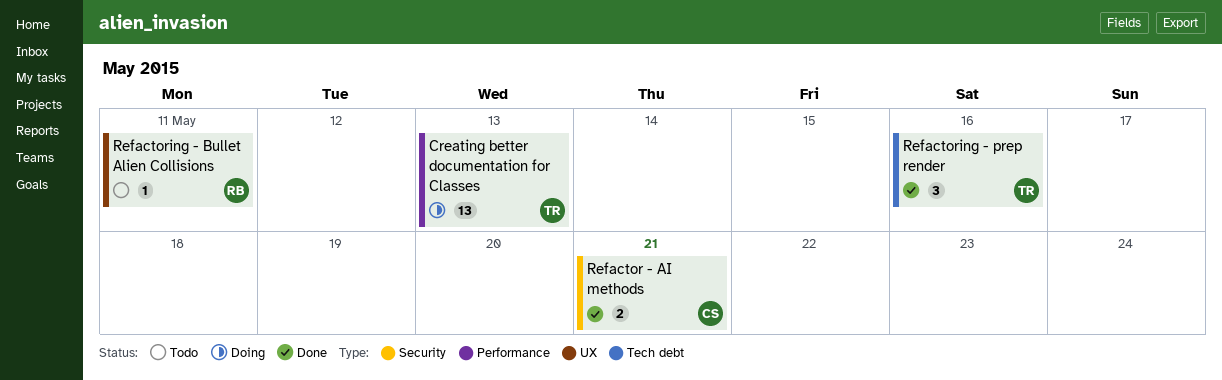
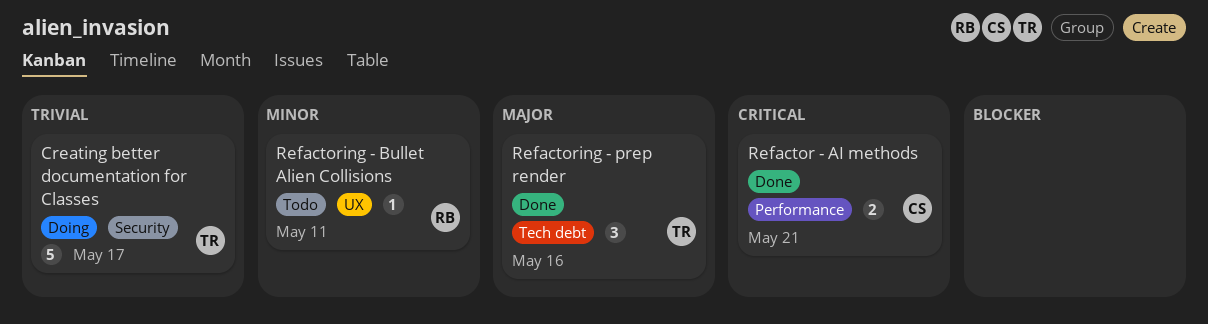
Creating better documentation for Classes, label: Performance -> Security
Creating better documentation for Classes, estimate: 13 -> 5
Creating better documentation for Classes, due: May 13 -> May 17
Refactor - AI methods, label: Security -> Performance

